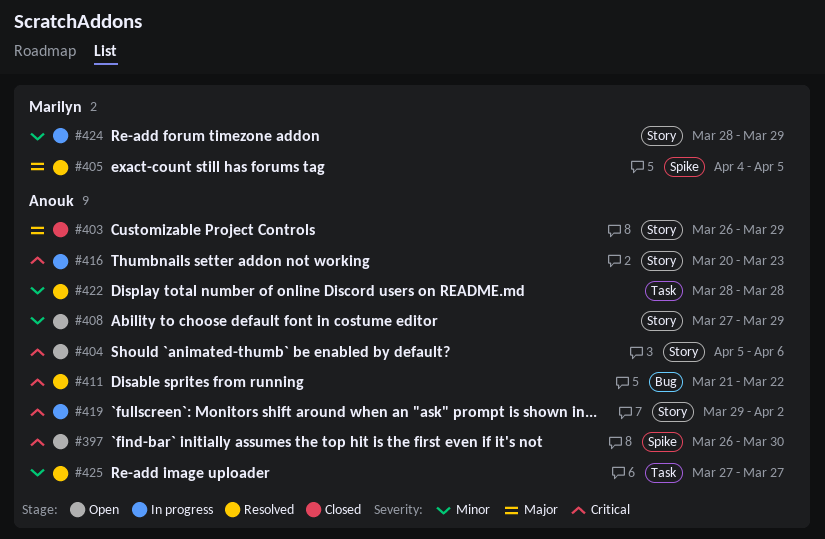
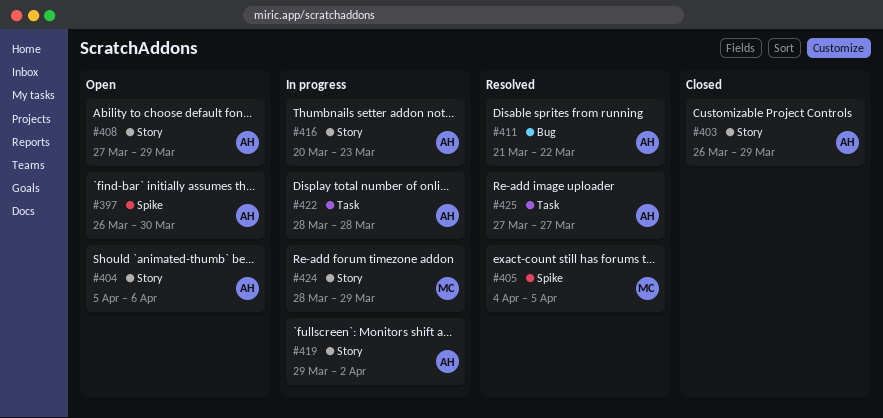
#422, status: Resolved -> In progress

